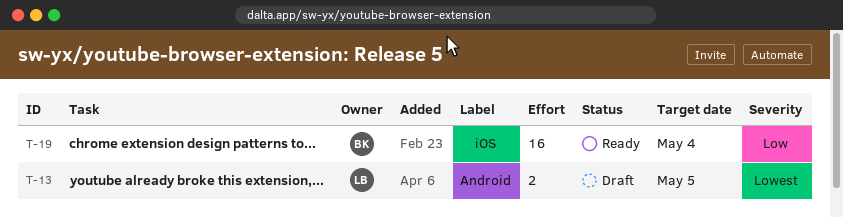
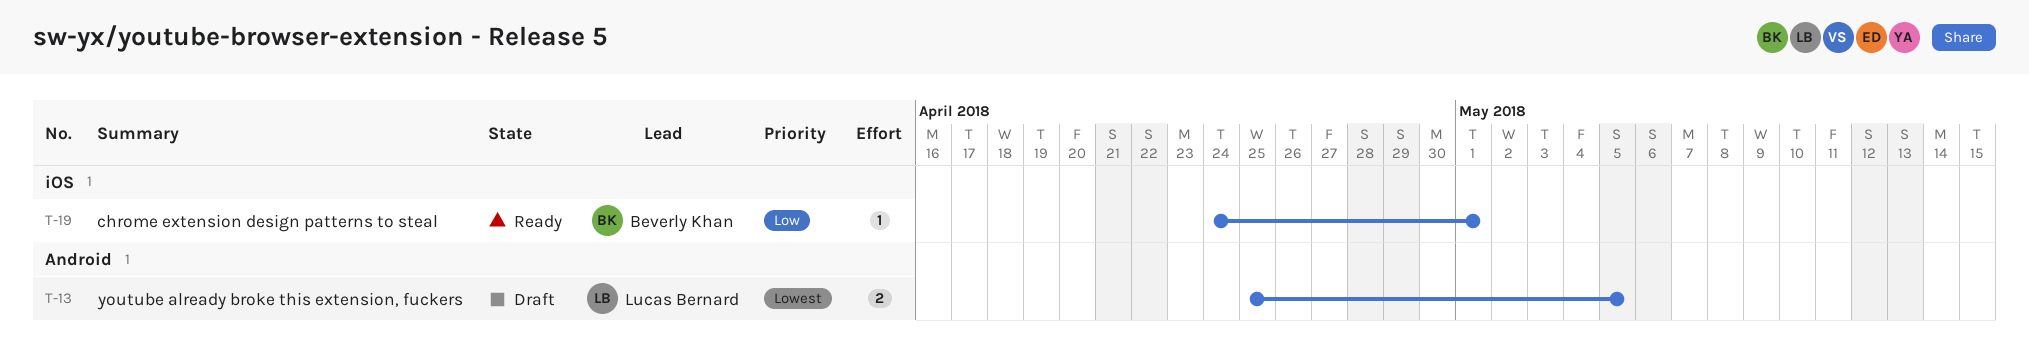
T-19, estimate: 16 -> 1
T-19, due: May 4 -> May 1

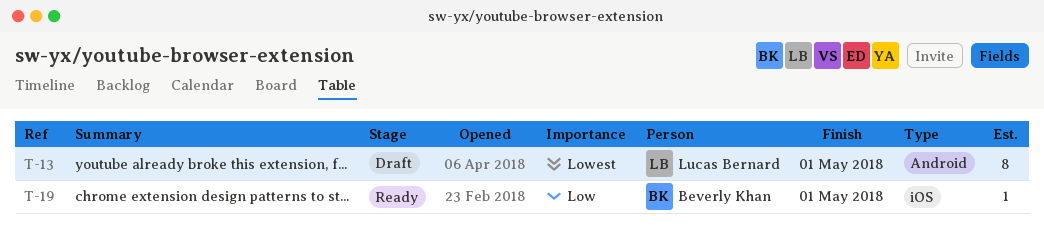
T-13, estimate: 2 -> 8
T-13, due: May 5 -> May 1

